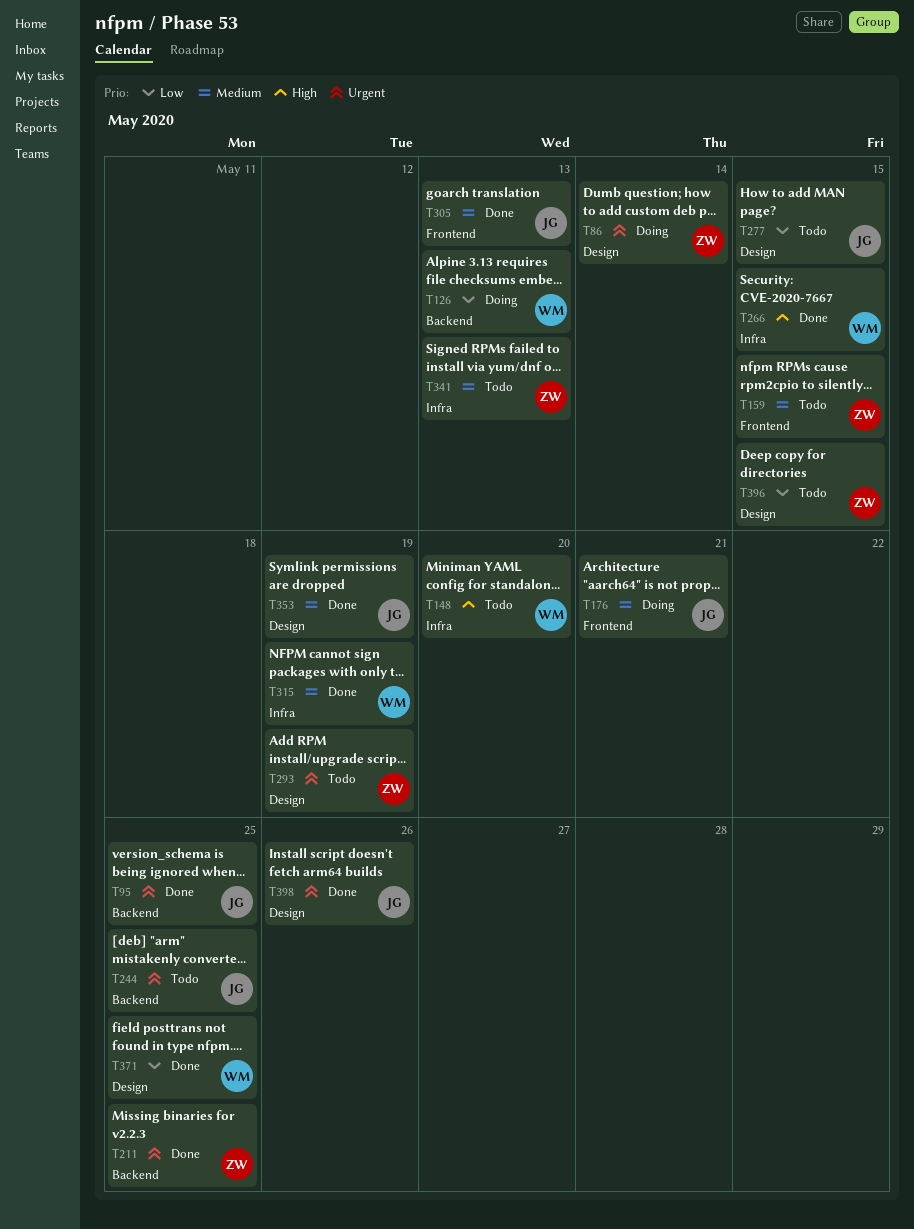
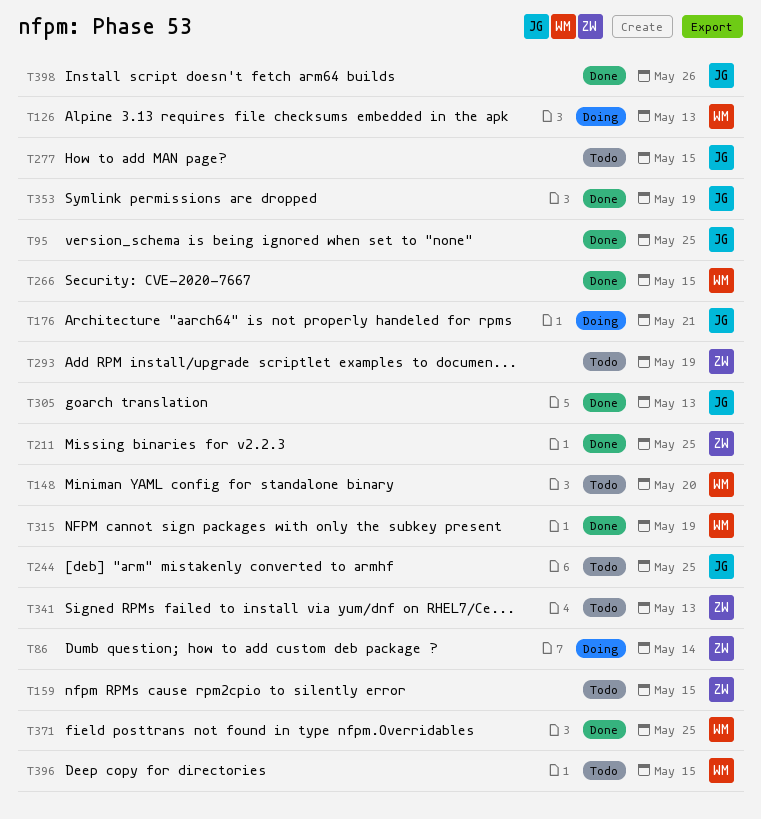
T396, owner: ZW -> WM

